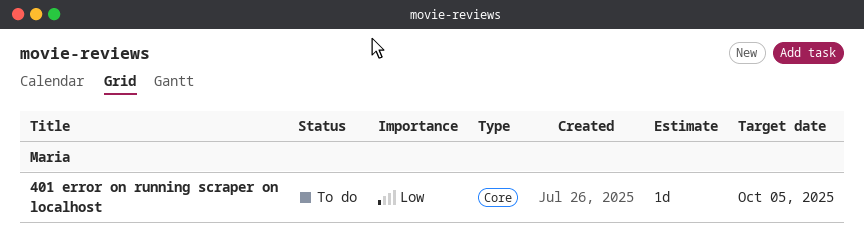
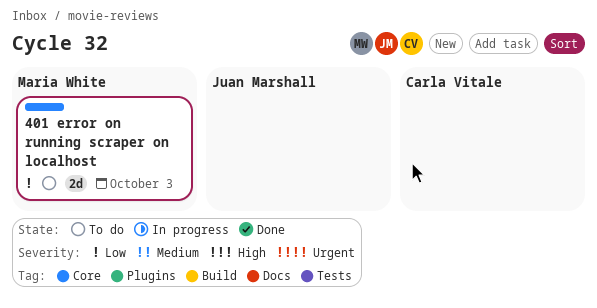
401 error on running scraper on localhost, estimate: 1d -> 2d
401 error on running scraper on localhost, due: Oct 5 -> Oct 3

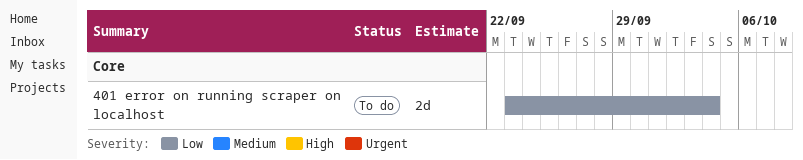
401 error on running scraper on localhost, due: Oct 3 -> Oct 4

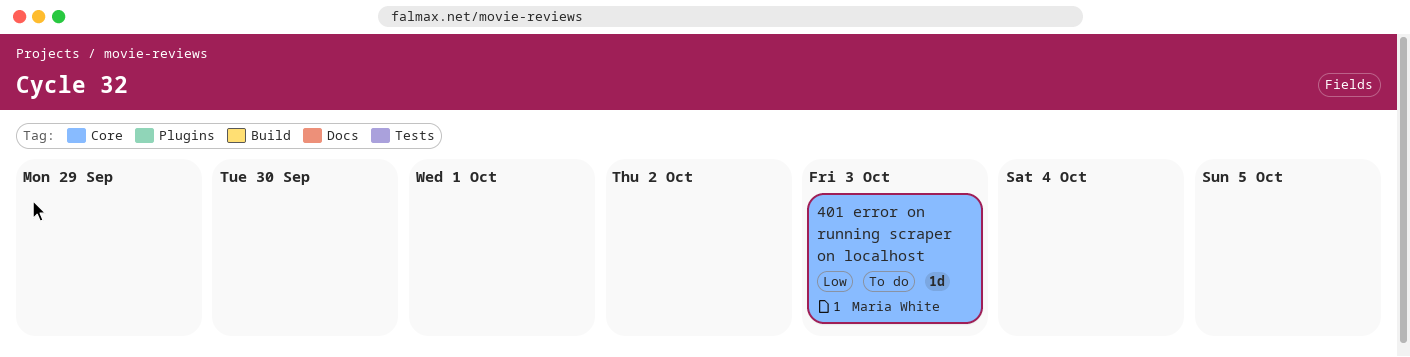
401 error on running scraper on localhost, estimate: 2d -> 1d
401 error on running scraper on localhost, due: Oct 4 -> Oct 3

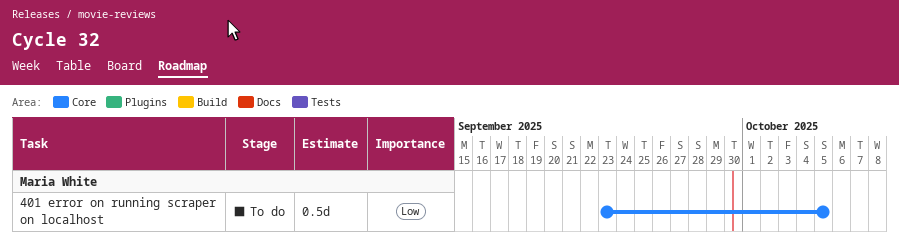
401 error on running scraper on localhost, estimate: 1d -> 0.5d
401 error on running scraper on localhost, due: Oct 3 -> Oct 5

